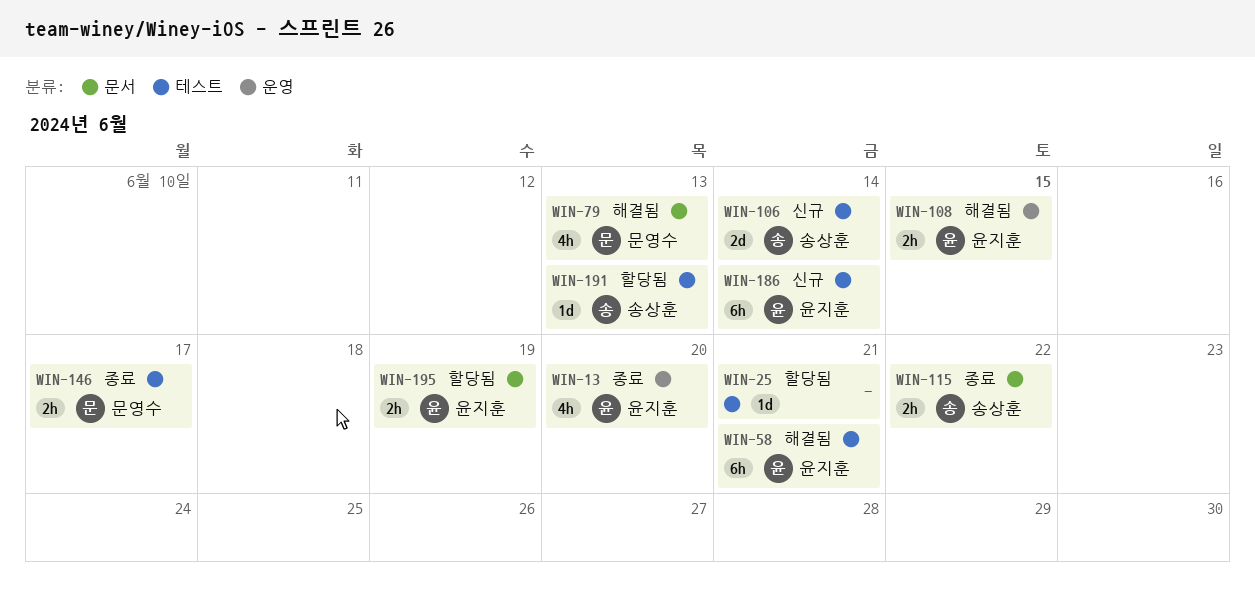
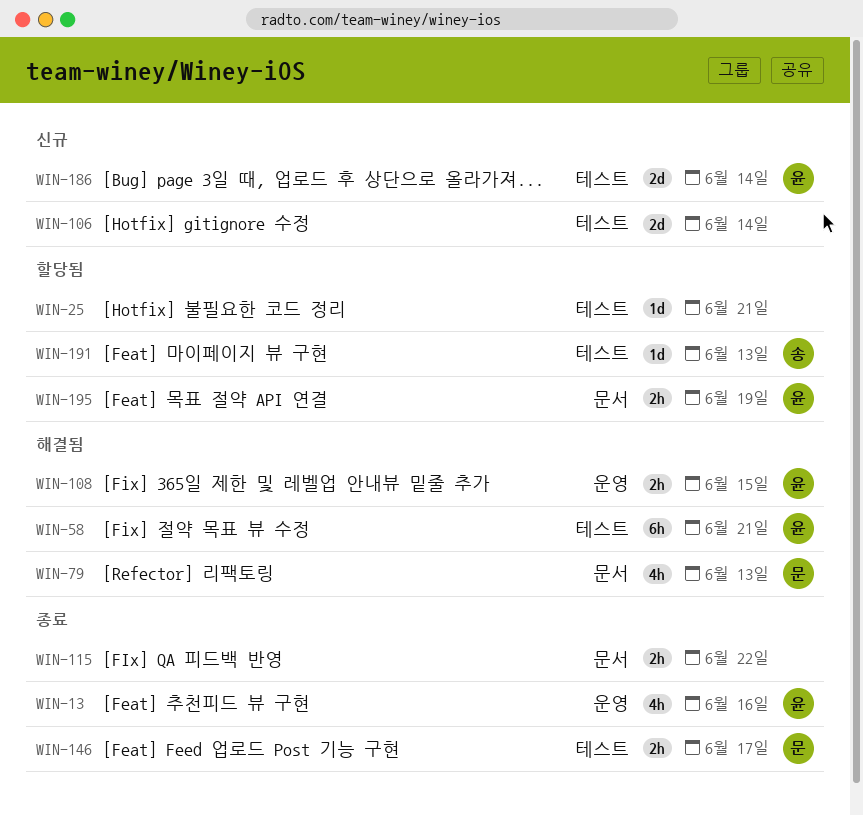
WIN-13, due: Jun 20 -> Jun 16
WIN-106, owner: 송상훈 -> none
WIN-115, owner: 송상훈 -> none
WIN-186, estimate: 6h -> 2d

